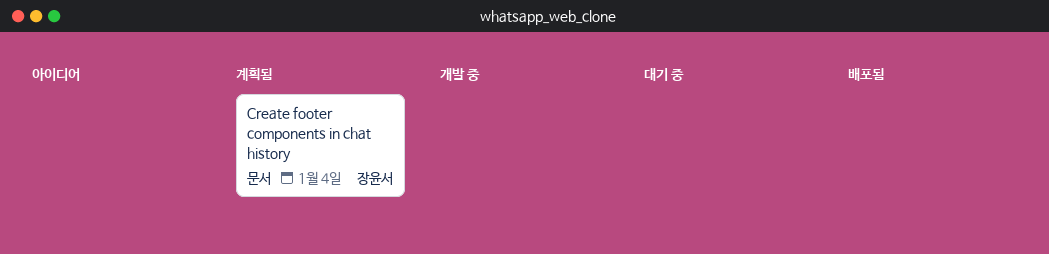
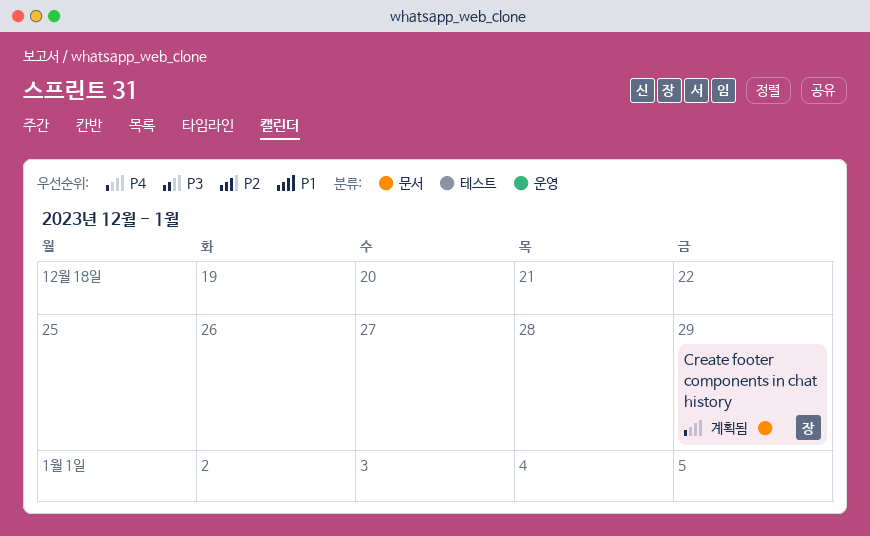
Create footer components in chat history, due: Jan 4 -> Dec 29

